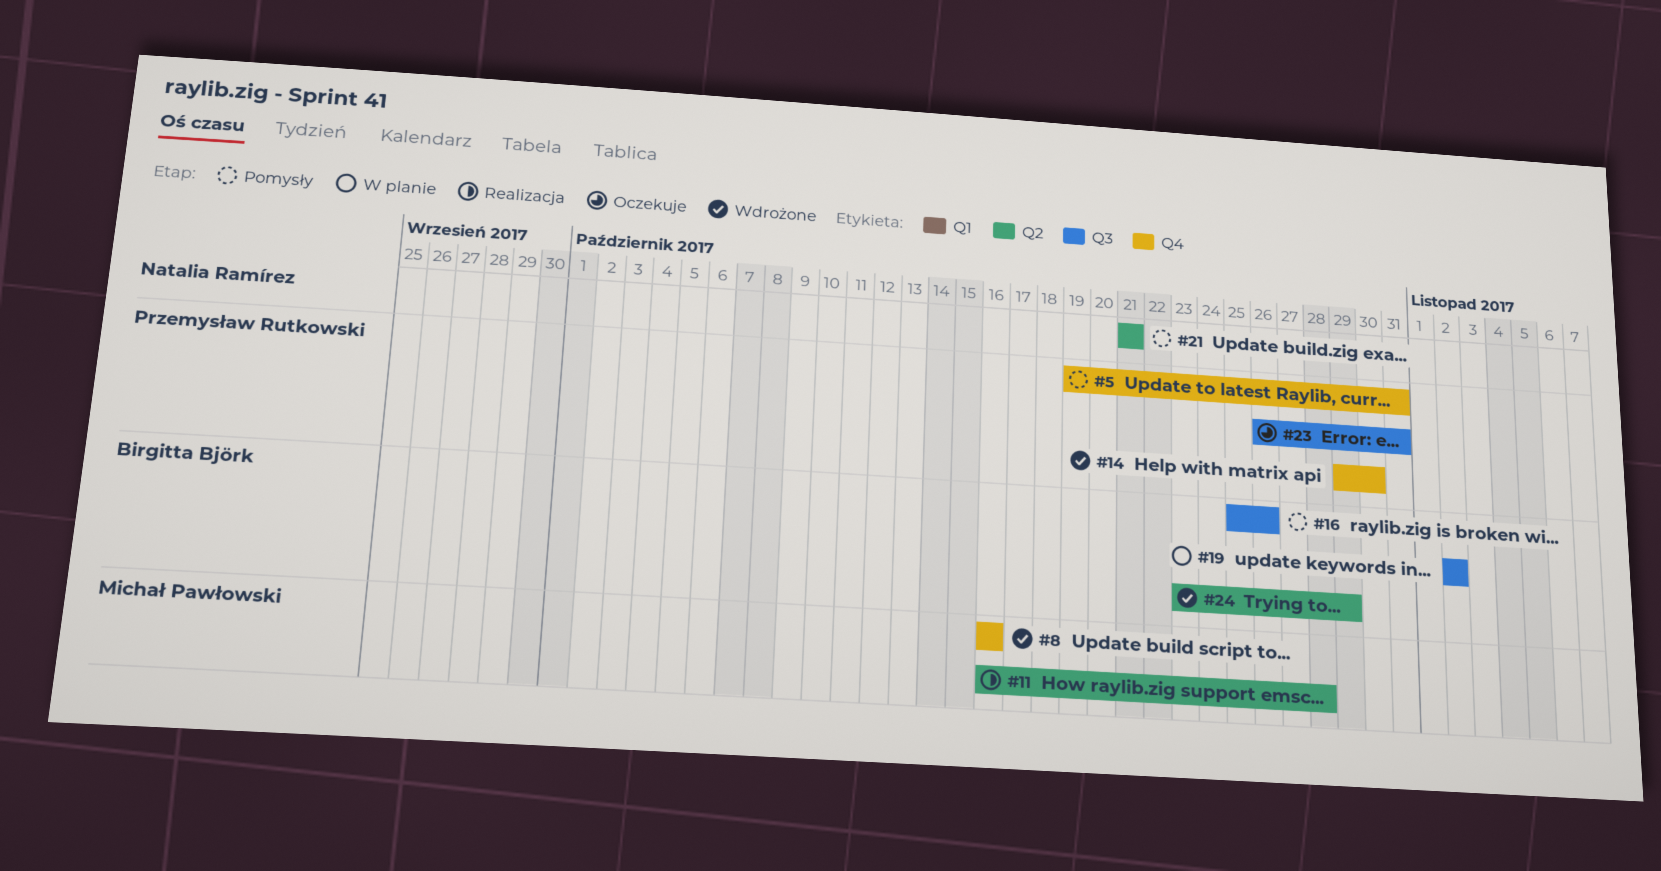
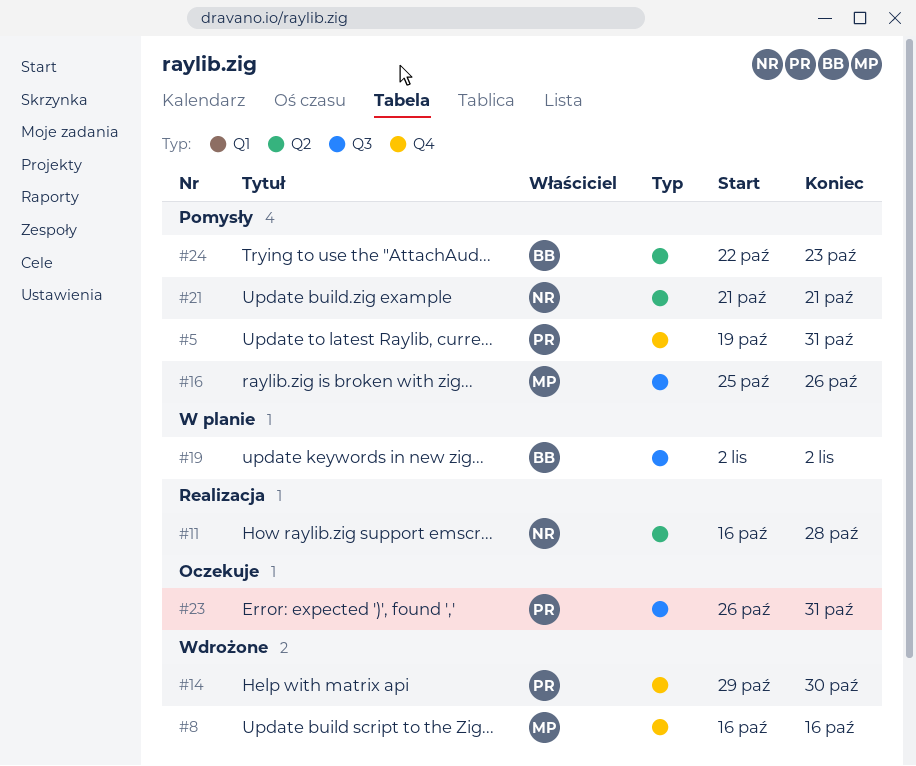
#11, owner: Michał Pawłowski -> Natalia Ramírez
#16, owner: Birgitta Björk -> Michał Pawłowski
#24, status: Wdrożone -> Pomysły
#24, start: Oct 23 -> Oct 22
#24, due: Oct 29 -> Oct 23

